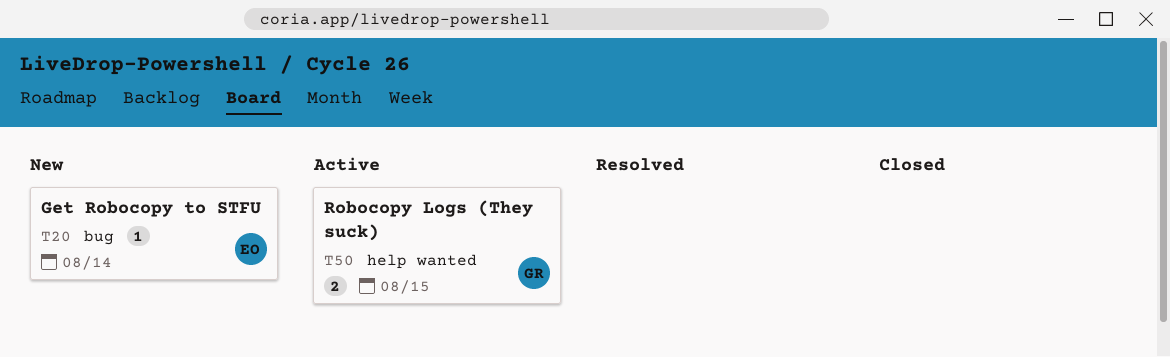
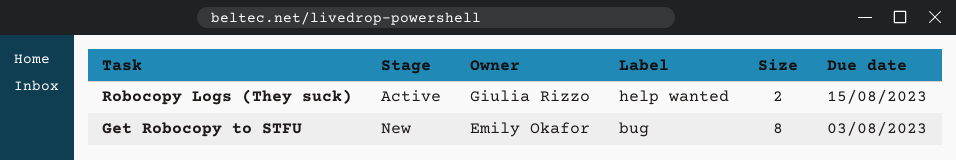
Get Robocopy to STFU, estimate: 1 -> 8
Get Robocopy to STFU, due: Aug 14 -> Aug 3

